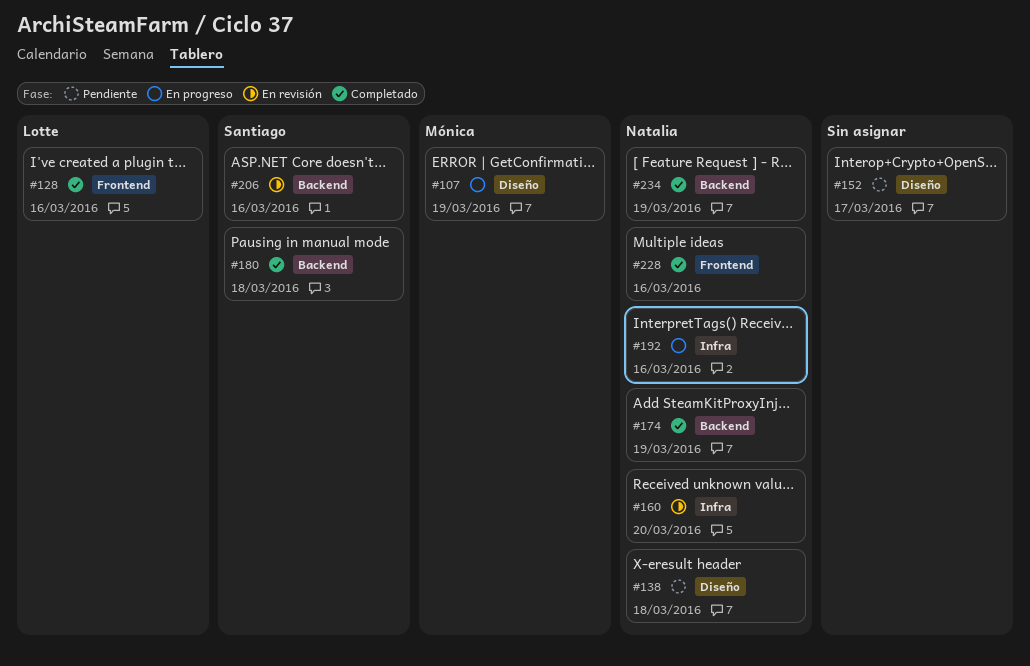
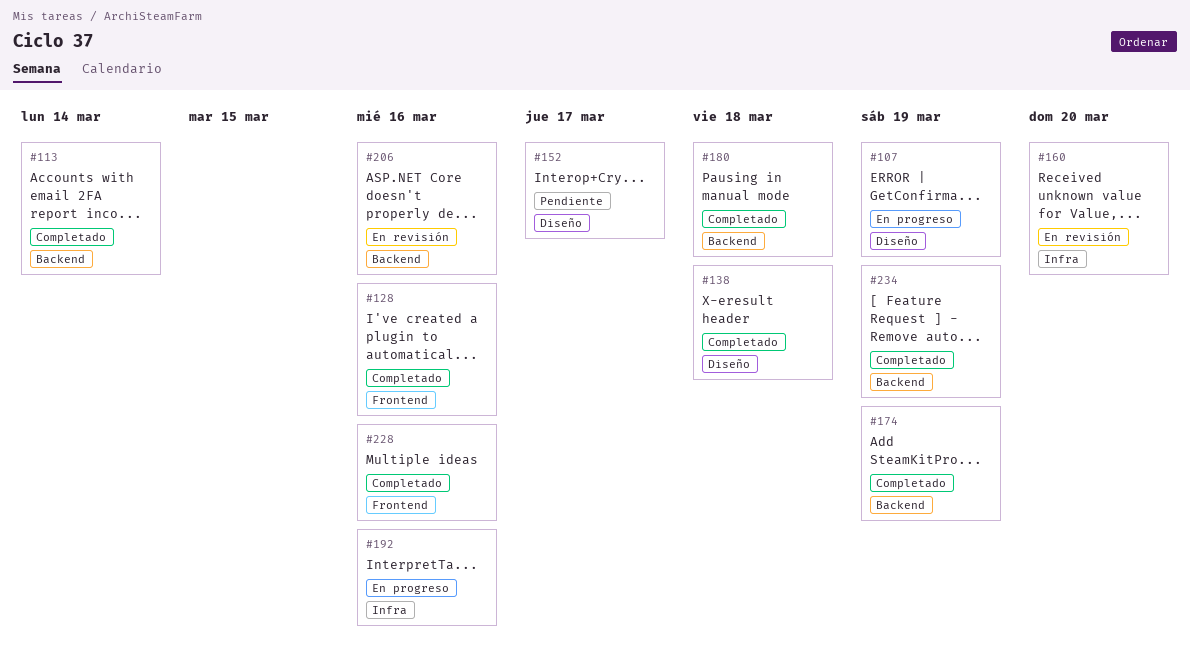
#113: none -> present
#138, status: Pendiente -> Completado

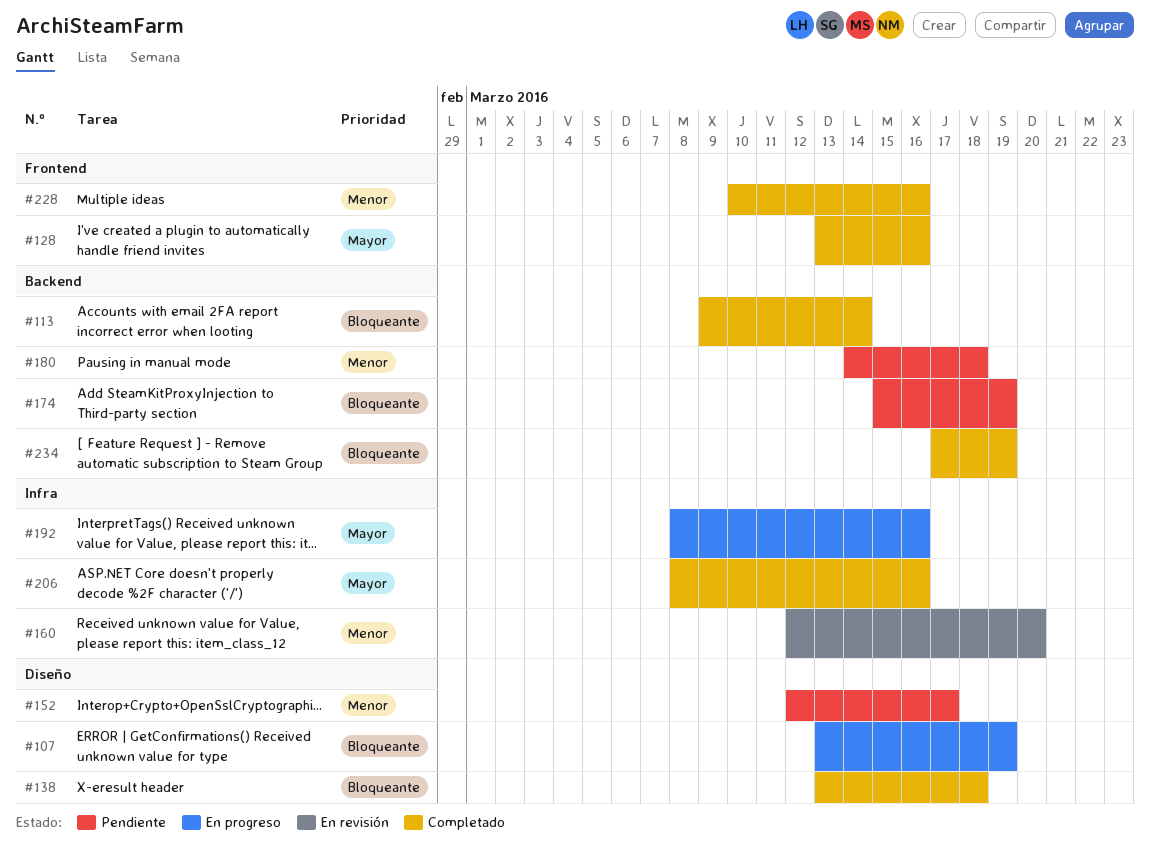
#174, status: Completado -> Pendiente
#180, status: Completado -> Pendiente
#206, status: En revisión -> Completado
#206, label: Backend -> Infra

